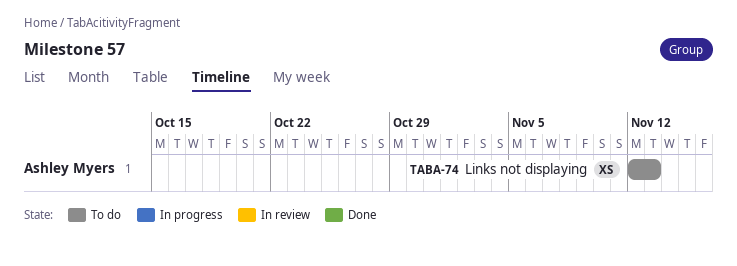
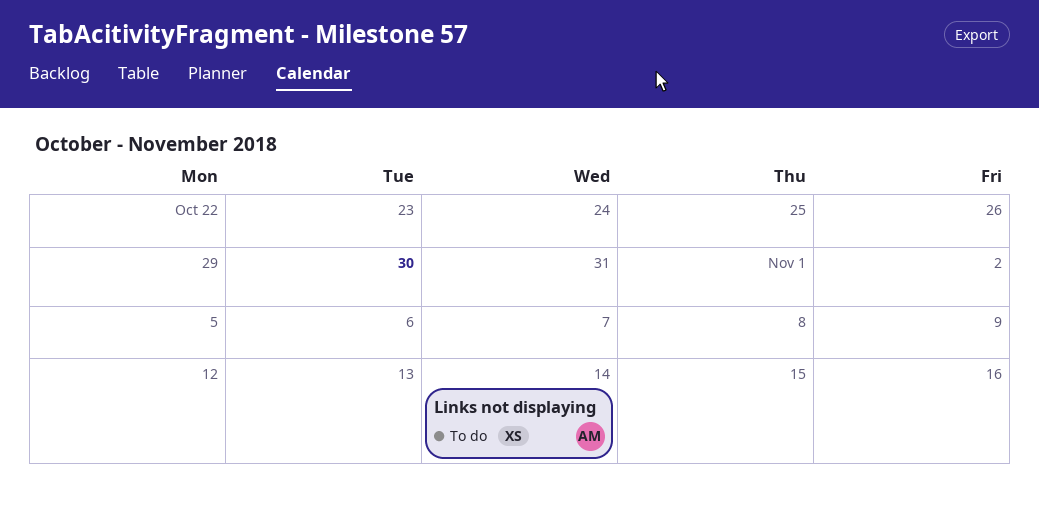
Links not displaying, due: Nov 13 -> Nov 14

